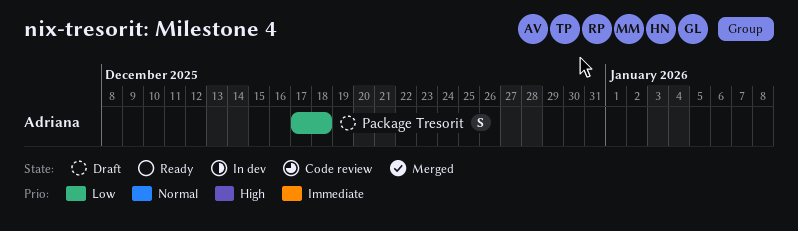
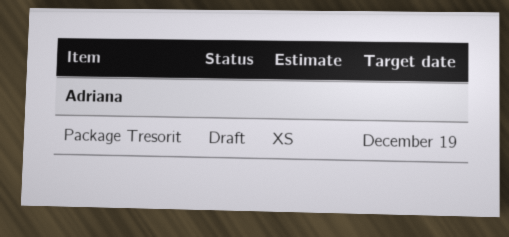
Package Tresorit, estimate: S -> XS
Package Tresorit, due: Dec 18 -> Dec 19

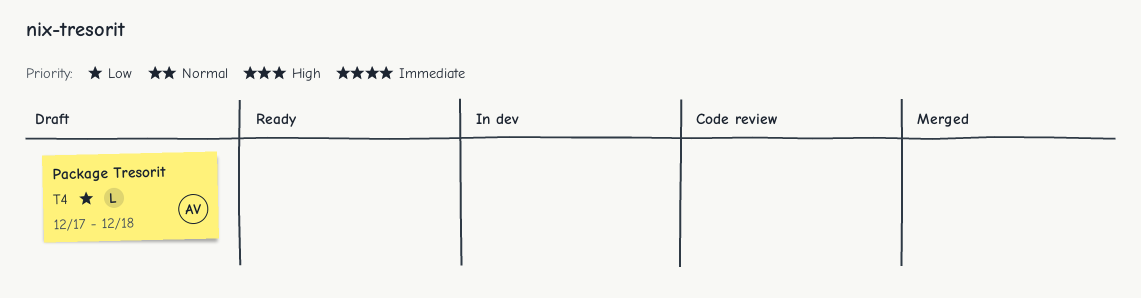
Package Tresorit, estimate: XS -> L
Package Tresorit, due: Dec 19 -> Dec 18

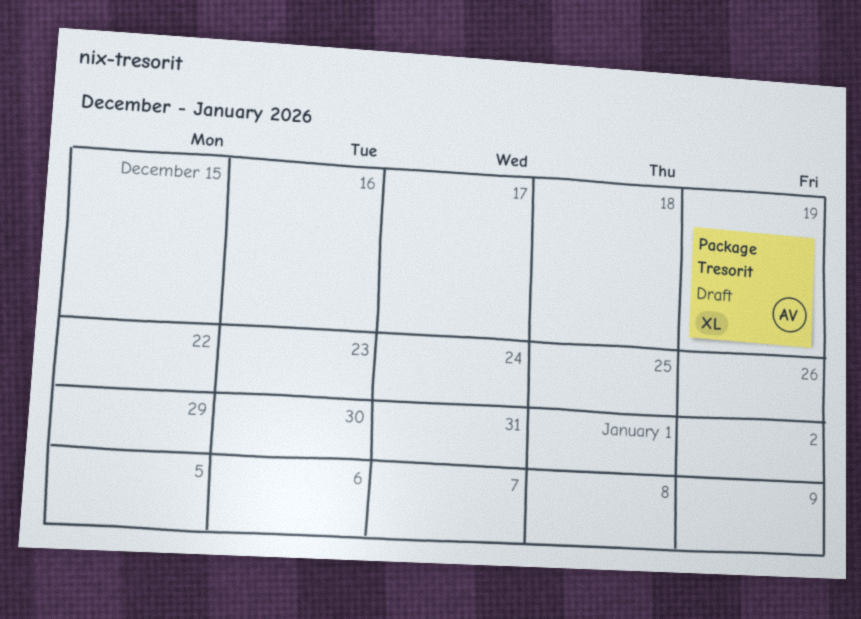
Package Tresorit, estimate: L -> XL
Package Tresorit, due: Dec 18 -> Dec 19

